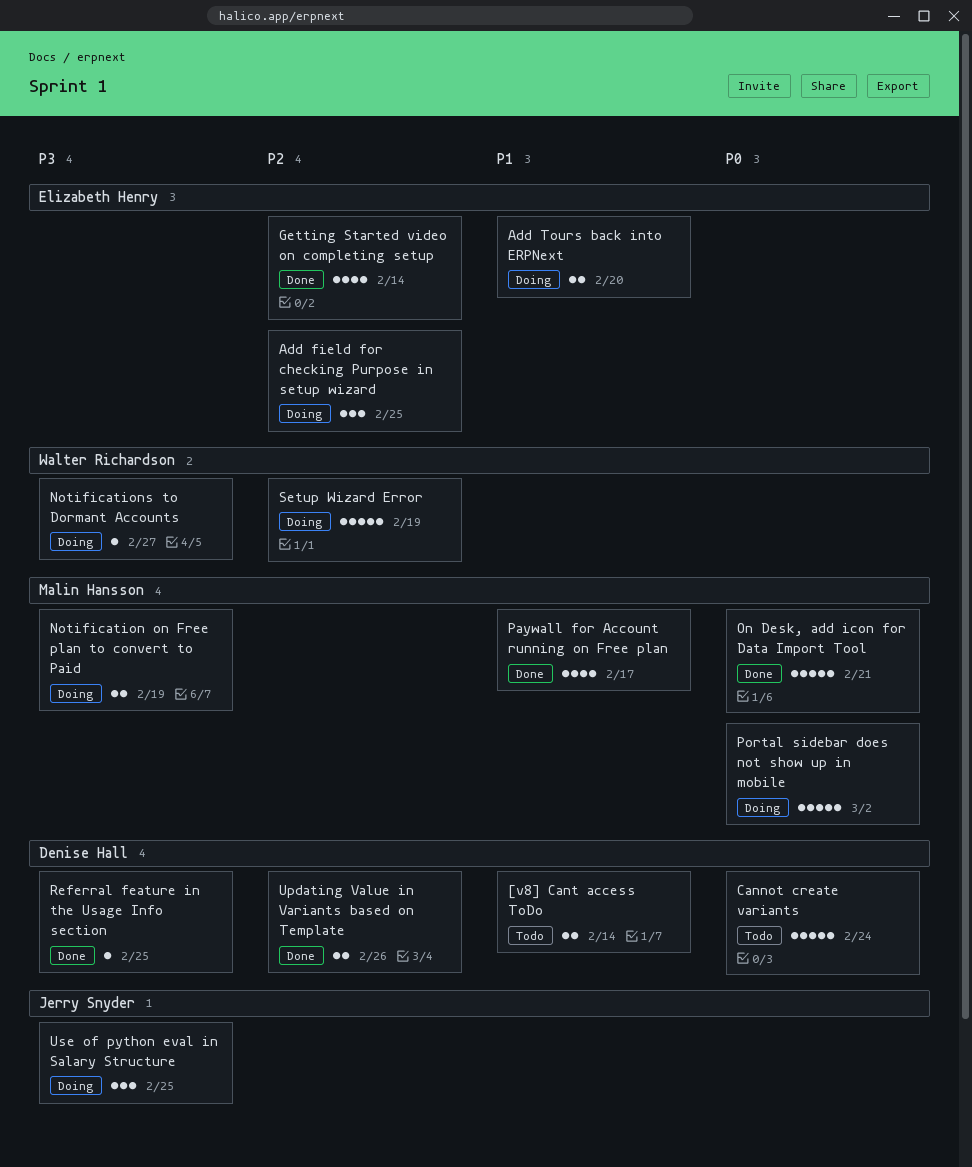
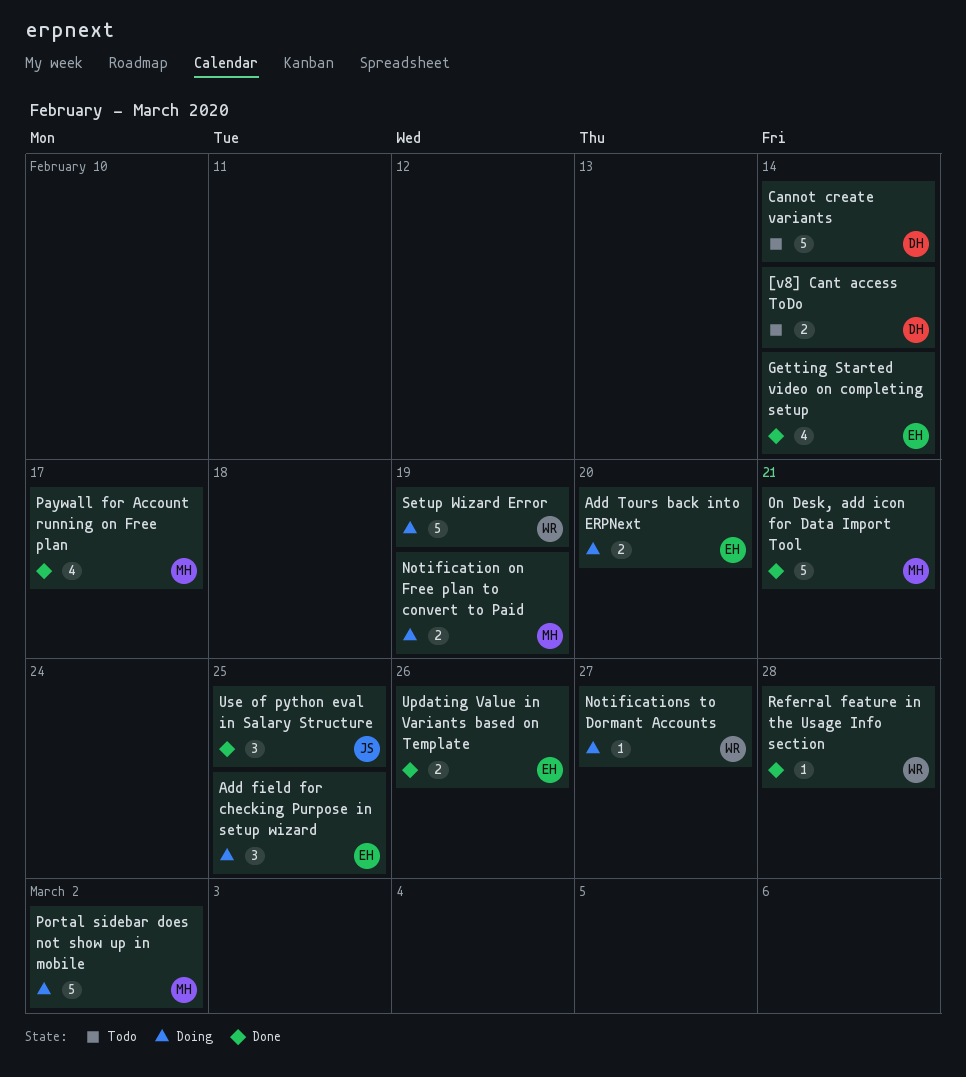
Cannot create variants, due: Feb 24 -> Feb 14
Referral feature in the Usage Info section, owner: Denise Hall -> Walter Richardson
Referral feature in the Usage Info section, due: Feb 25 -> Feb 28
Updating Value in Variants based on Template, owner: Denise Hall -> Elizabeth Henry
Use of python eval in Salary Structure, status: Doing -> Done

